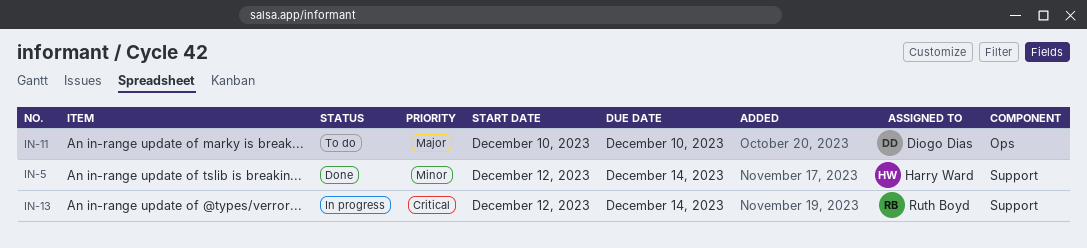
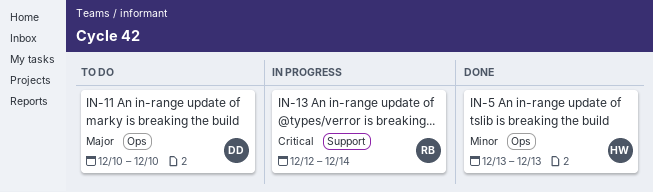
IN-5, label: Support -> Ops
IN-5, start: Dec 12 -> Dec 13
IN-5, due: Dec 14 -> Dec 13

